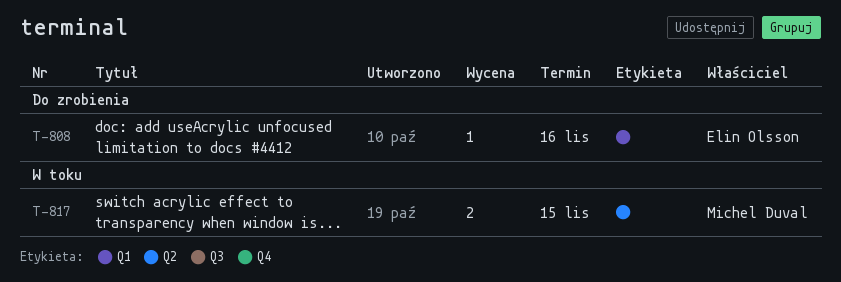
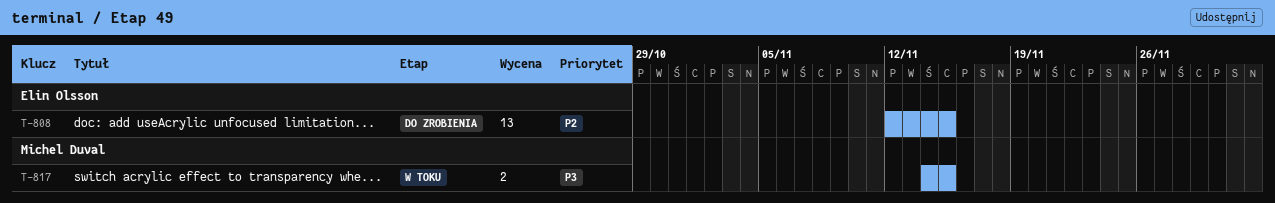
T-808, estimate: 1 -> 13
T-808, due: Nov 16 -> Nov 15

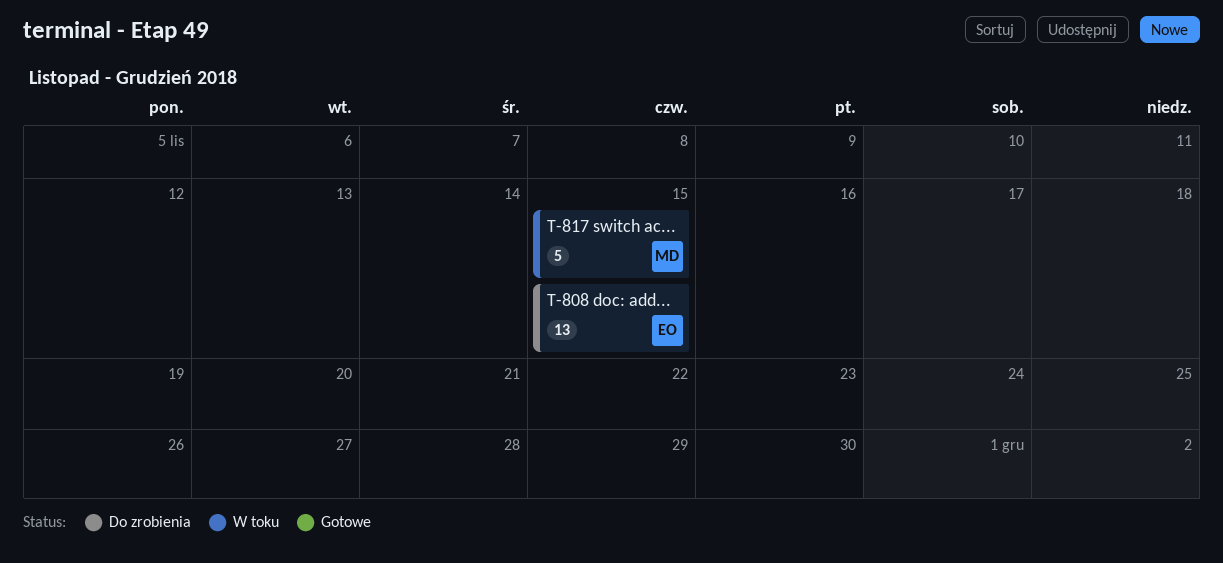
T-817, estimate: 2 -> 5

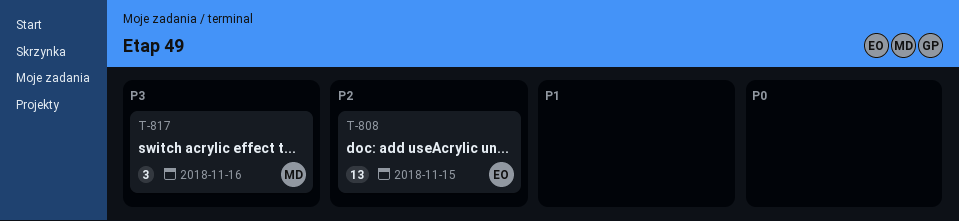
T-817, estimate: 5 -> 3
T-817, due: Nov 15 -> Nov 16

